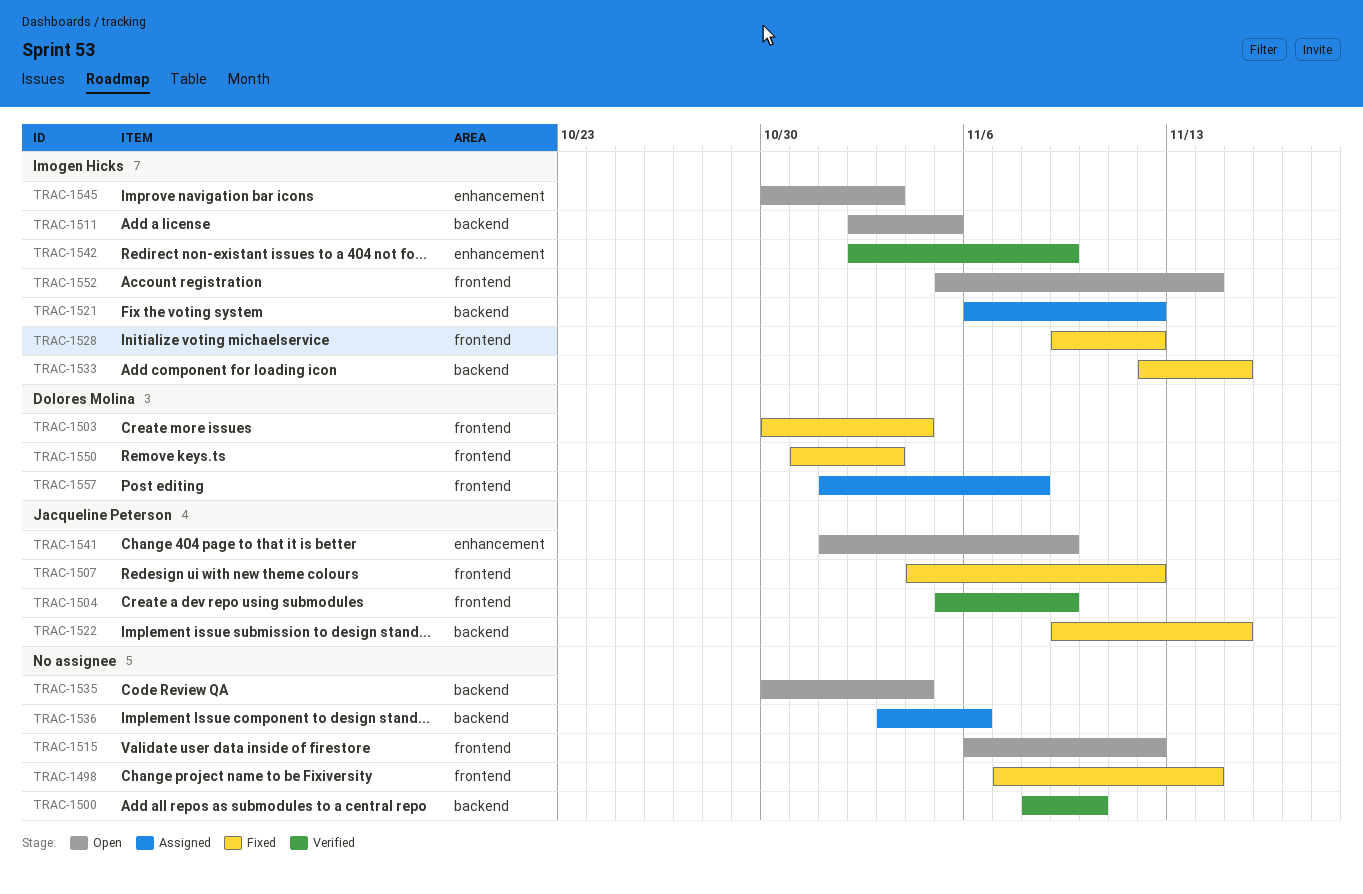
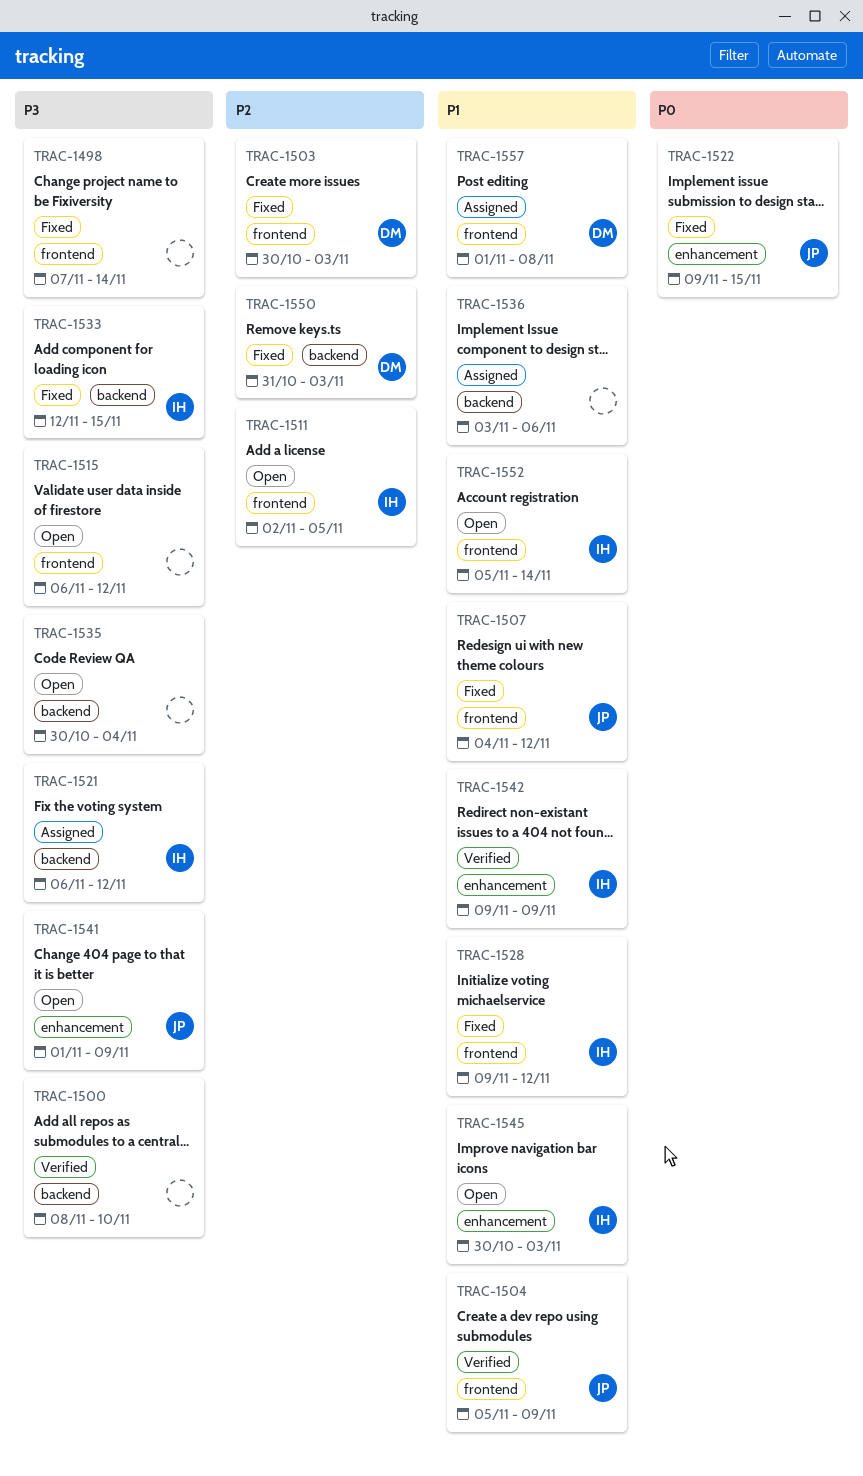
TRAC-1503, due: Nov 4 -> Nov 3
TRAC-1511, label: backend -> frontend
TRAC-1522, label: backend -> enhancement
TRAC-1542, start: Nov 2 -> Nov 9
TRAC-1550, label: frontend -> backend

